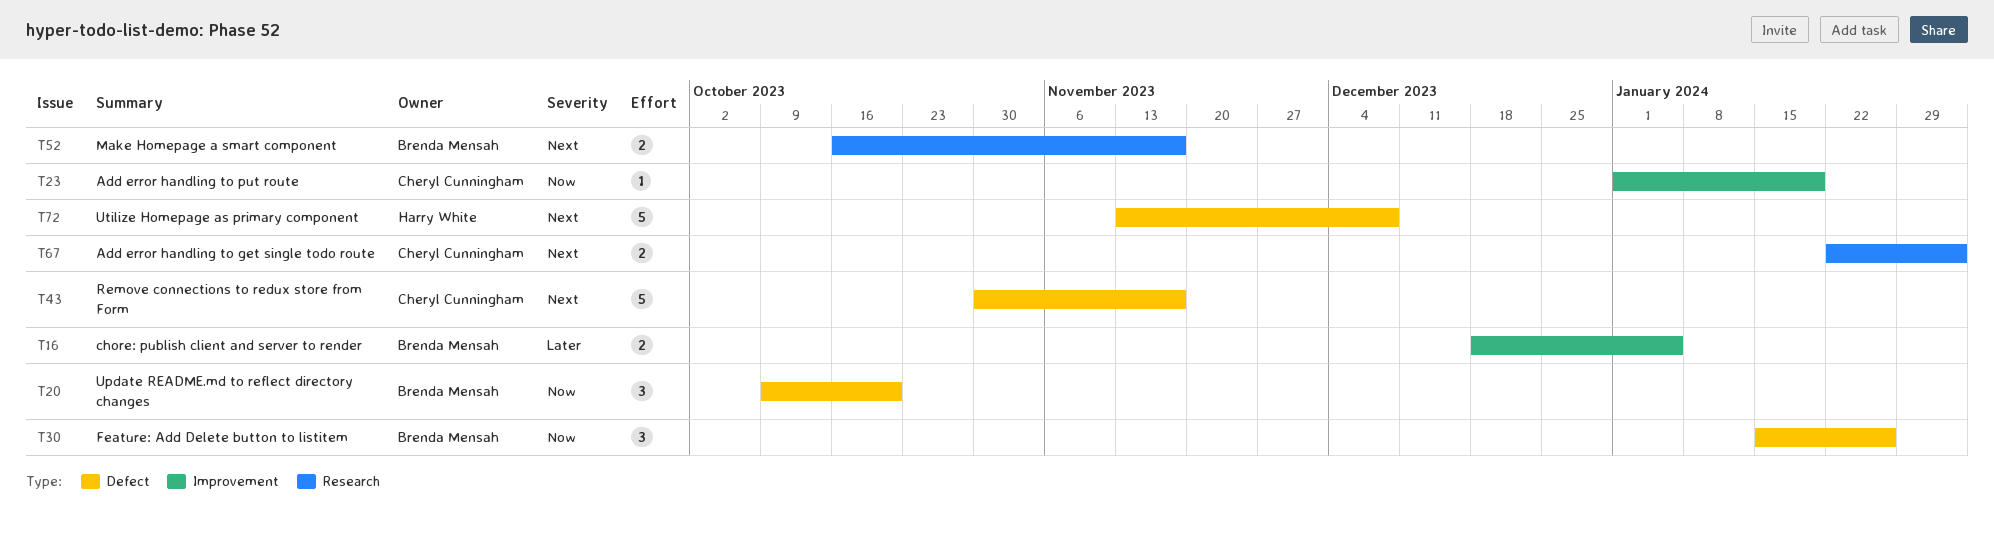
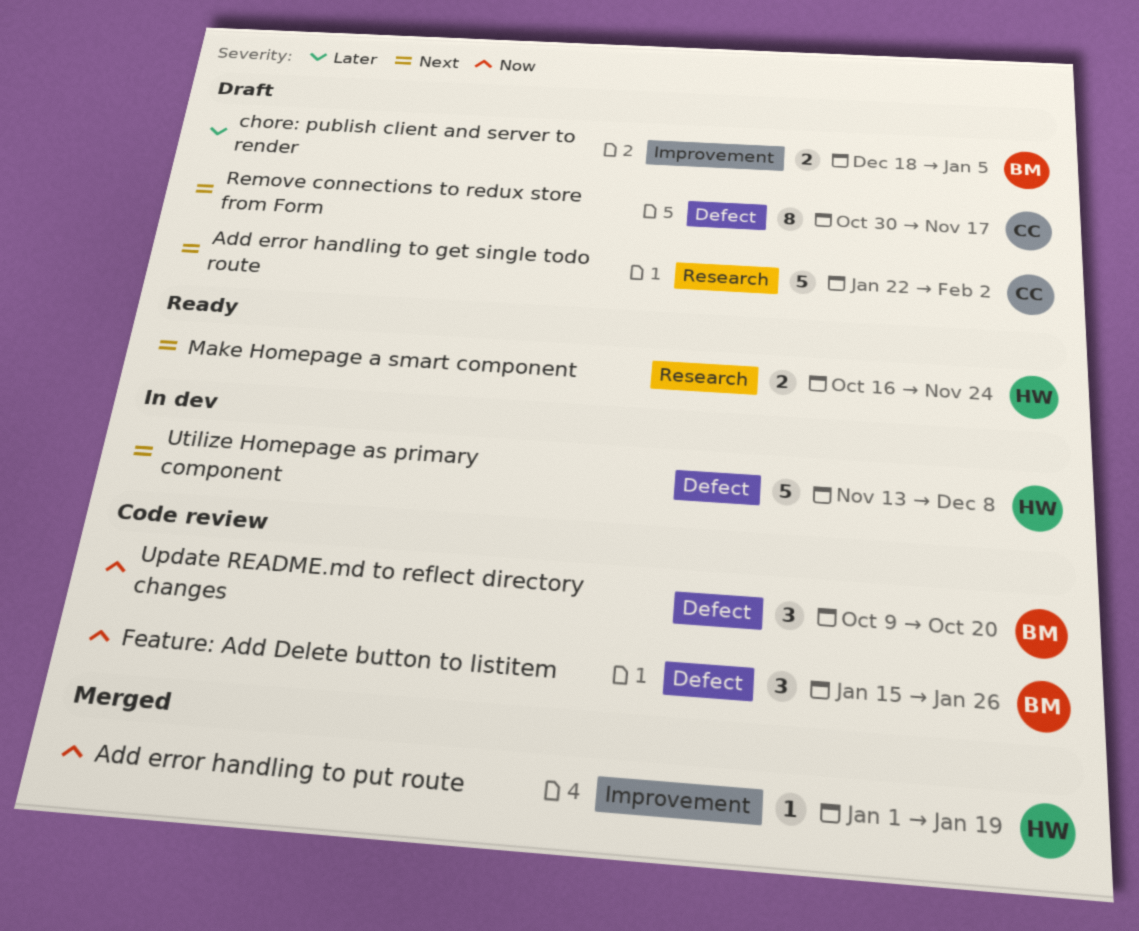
Add error handling to get single todo route, estimate: 2 -> 5
Add error handling to put route, owner: Cheryl Cunningham -> Harry White
Make Homepage a smart component, owner: Brenda Mensah -> Harry White
Make Homepage a smart component, due: Nov 17 -> Nov 24
Remove connections to redux store from Form, estimate: 5 -> 8

